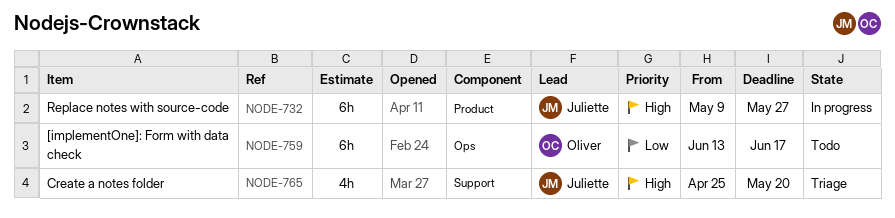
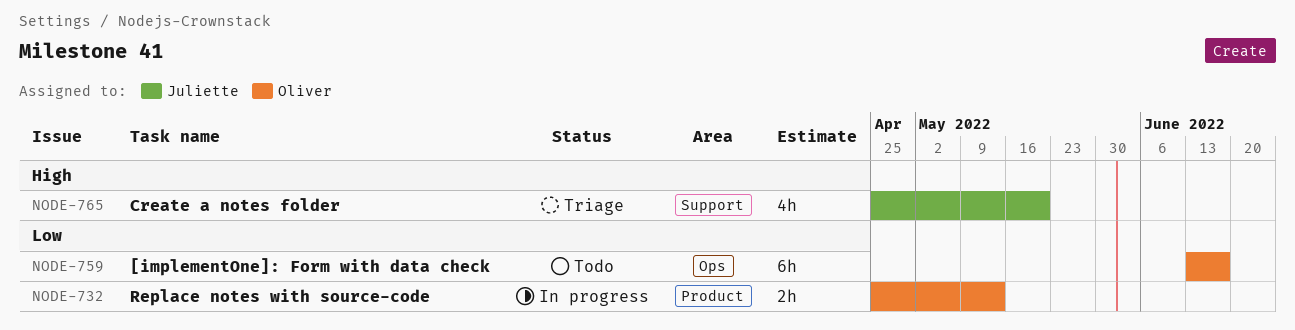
NODE-732, owner: Juliette -> Oliver
NODE-732, priority: High -> Low
NODE-732, estimate: 6h -> 2h
NODE-732, start: May 9 -> Apr 25
NODE-732, due: May 27 -> May 13

